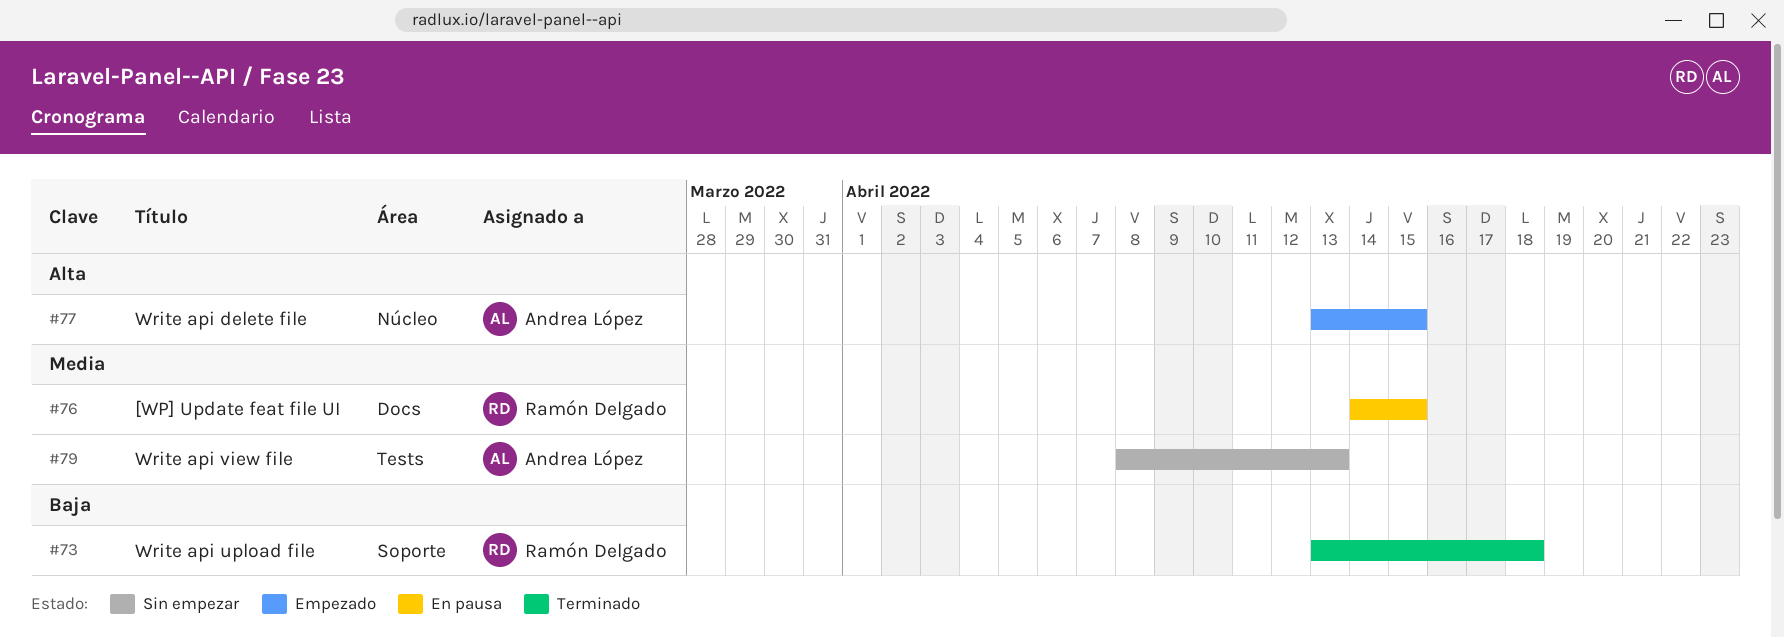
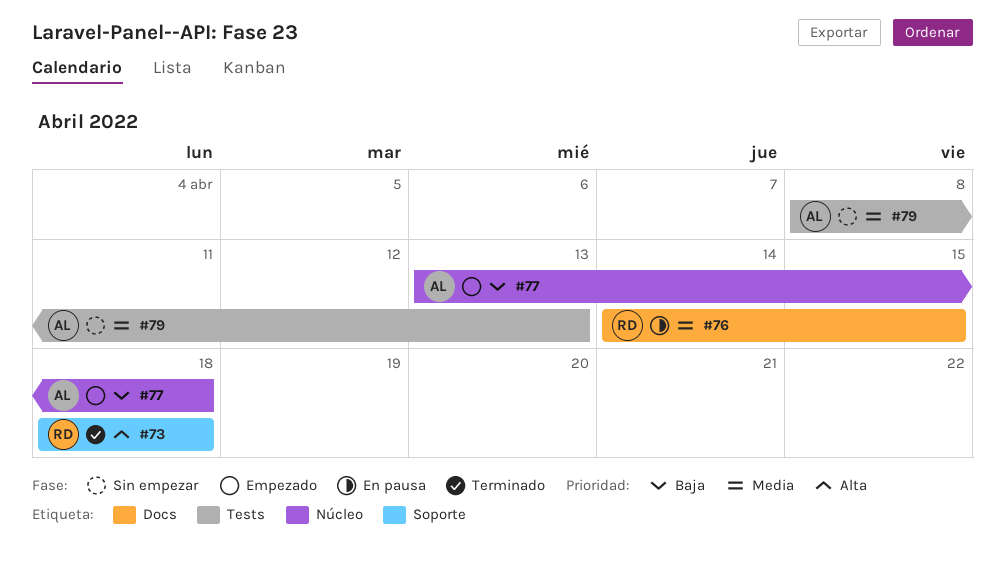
#73, priority: Baja -> Alta
#73, start: Apr 13 -> Apr 18
#77, priority: Alta -> Baja
#77, due: Apr 15 -> Apr 18

